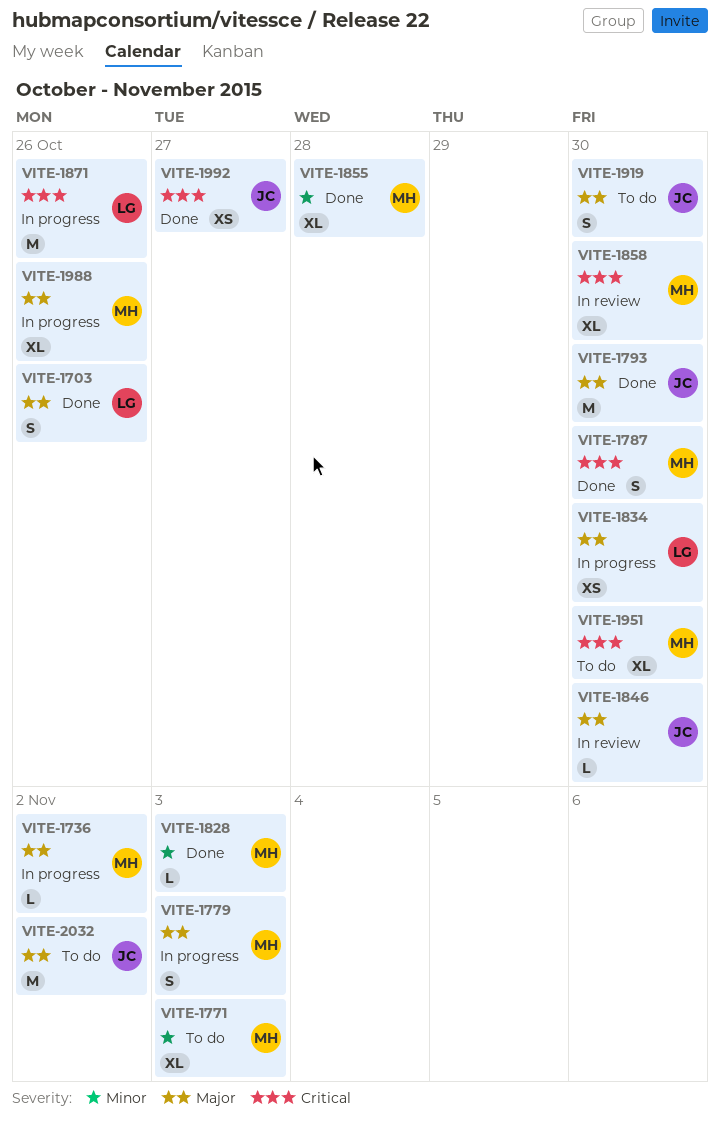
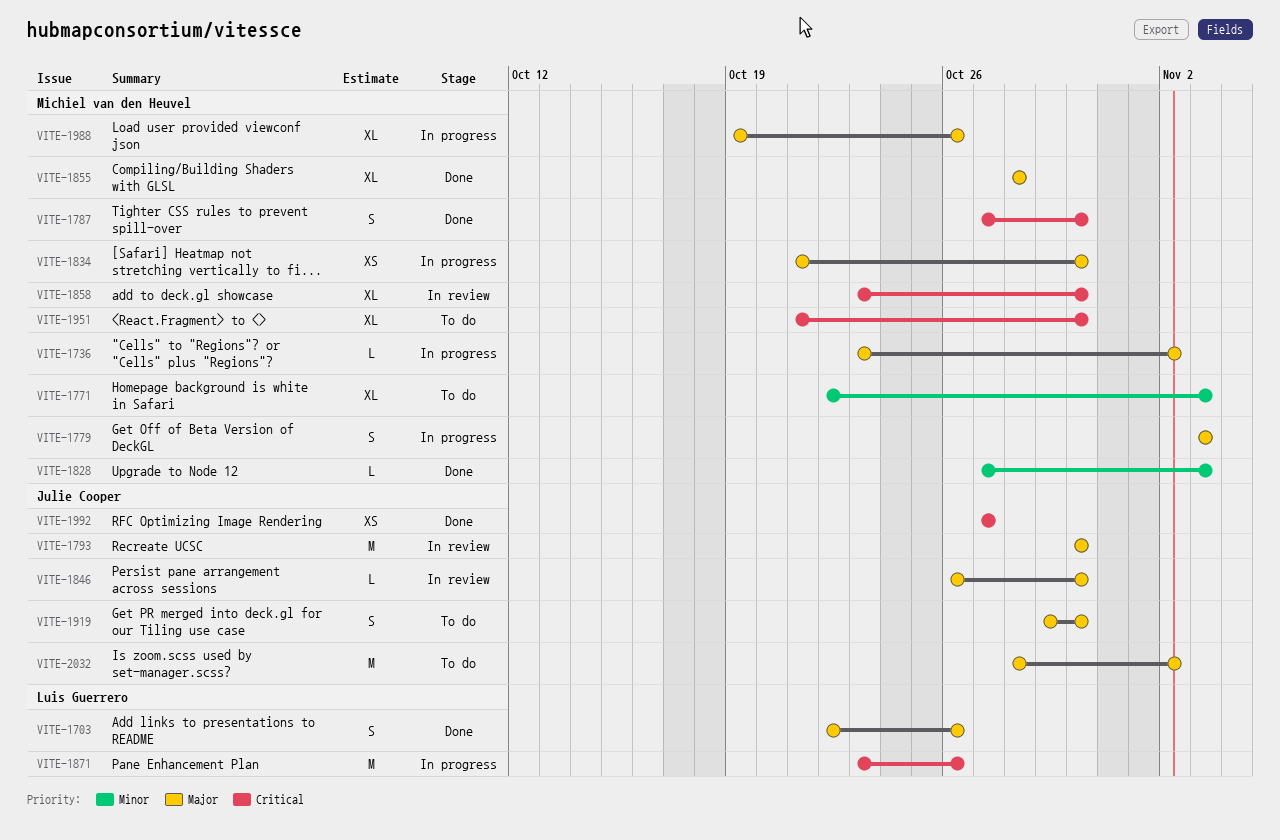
VITE-1793, status: Done -> In review
VITE-1834, owner: Luis Guerrero -> Michiel van den Heuvel
VITE-1855, priority: Minor -> Major

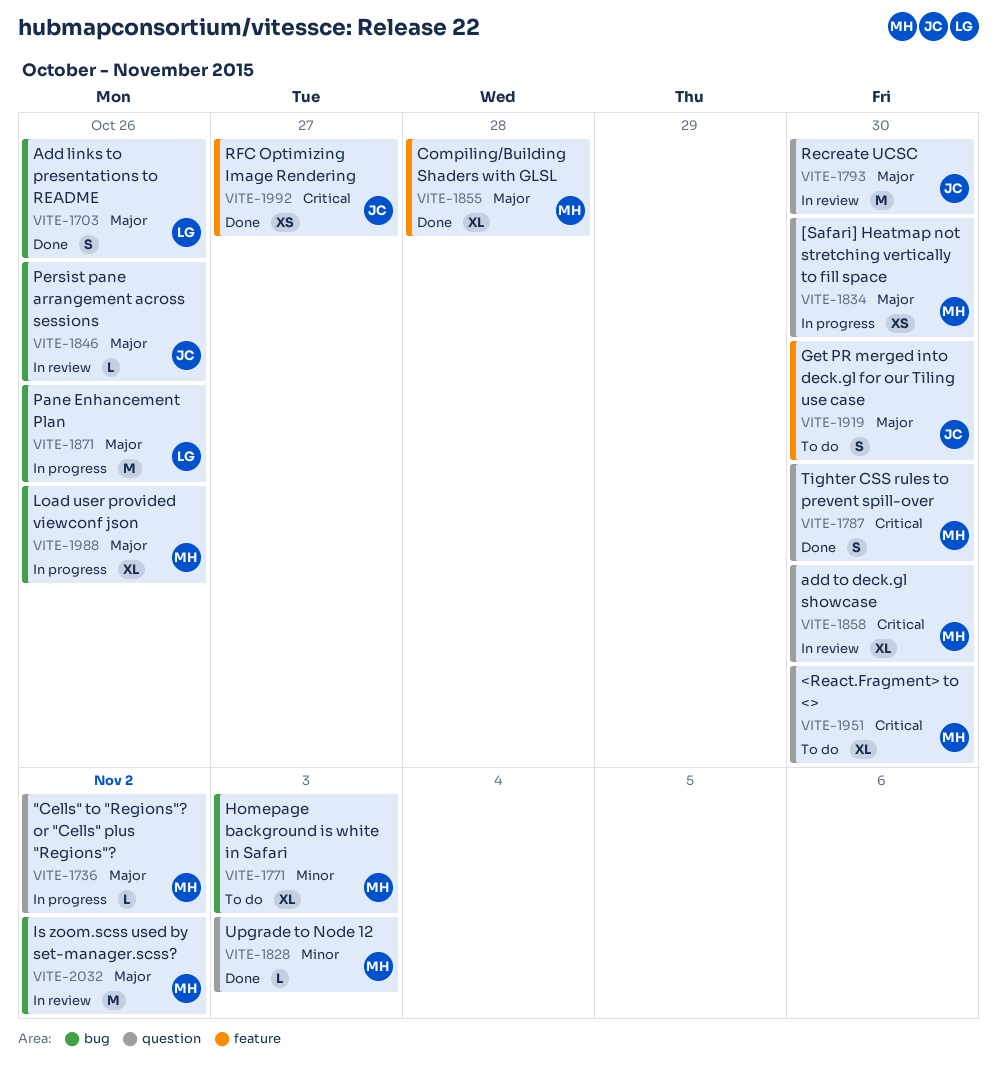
VITE-1779: present -> none
VITE-1846, due: Oct 30 -> Oct 26
VITE-1871, priority: Critical -> Major
VITE-2032, status: To do -> In review
VITE-2032, owner: Julie Cooper -> Michiel van den Heuvel

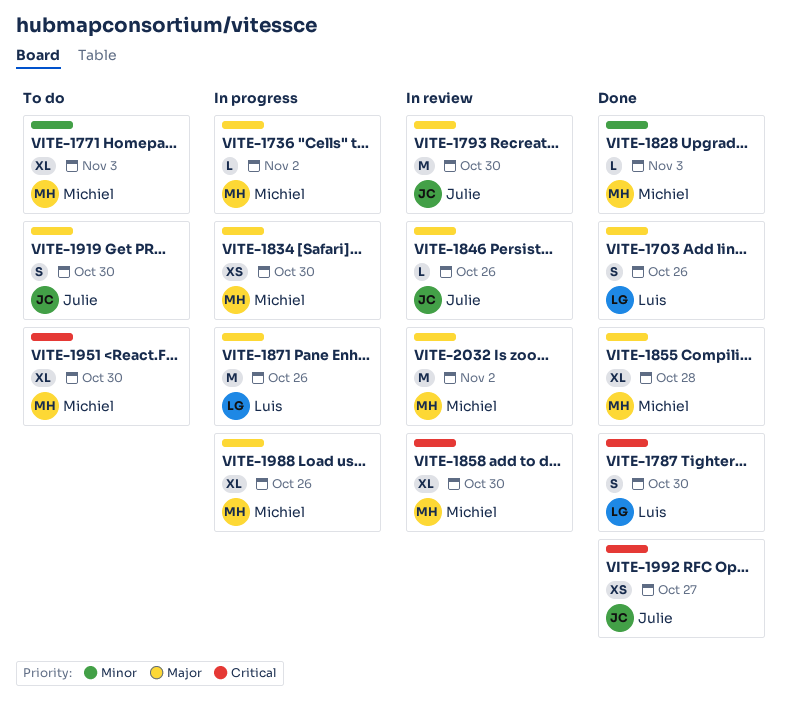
VITE-1787, owner: Michiel -> Luis

